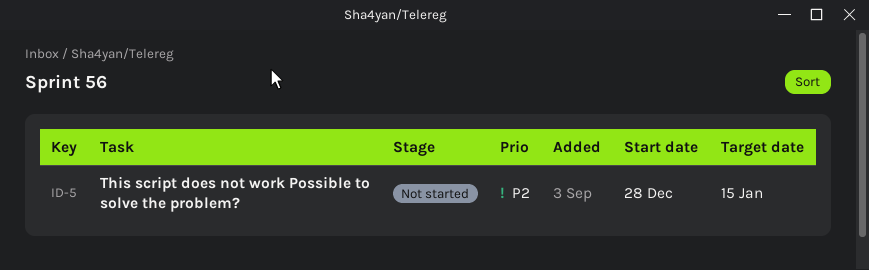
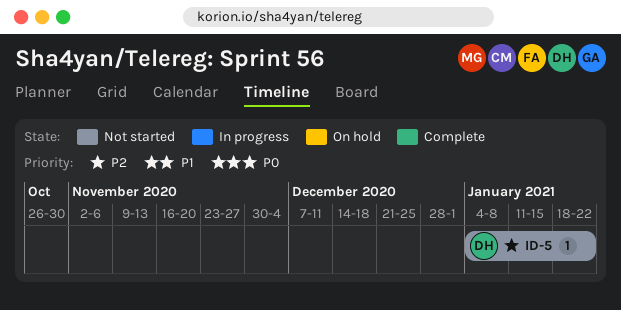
ID-5, start: Dec 28 -> Jan 4
ID-5, due: Jan 15 -> Jan 22

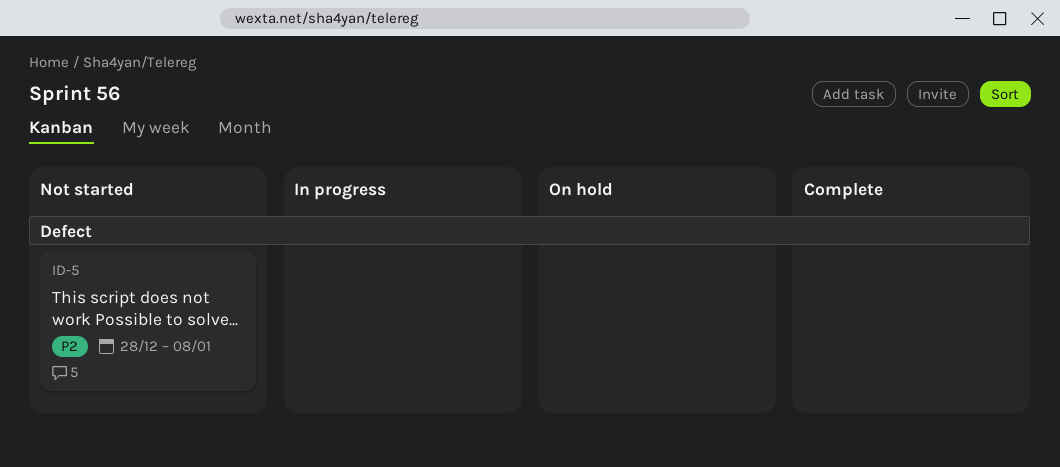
ID-5, start: Jan 4 -> Dec 28
ID-5, due: Jan 22 -> Jan 8

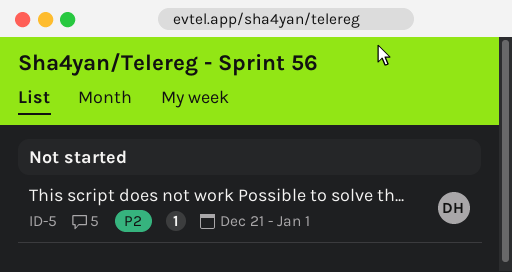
ID-5, start: Dec 28 -> Dec 21
ID-5, due: Jan 8 -> Jan 1

